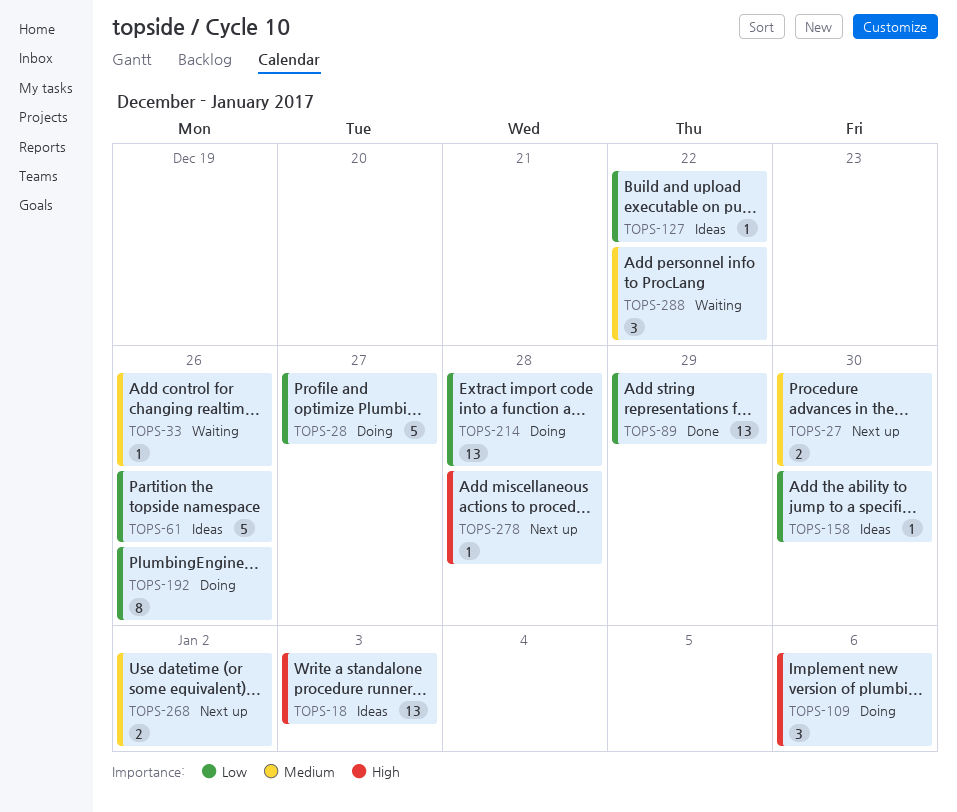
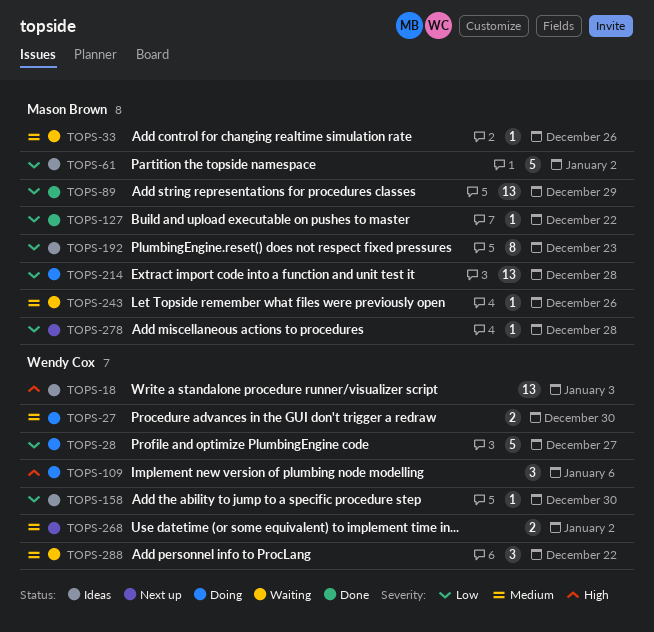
TOPS-27, status: Next up -> Doing
TOPS-61, due: Dec 26 -> Jan 2
TOPS-127, status: Ideas -> Done
TOPS-192, status: Doing -> Ideas
TOPS-192, due: Dec 26 -> Dec 23
TOPS-243: none -> present
TOPS-278, priority: High -> Low

